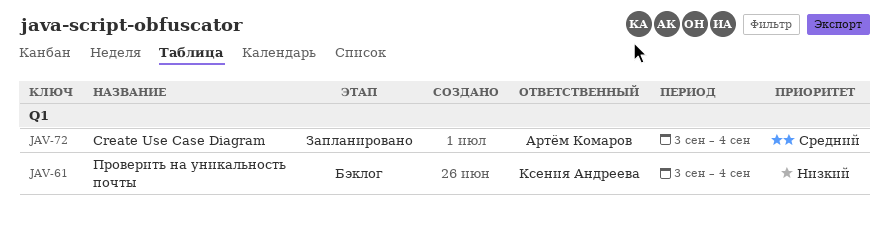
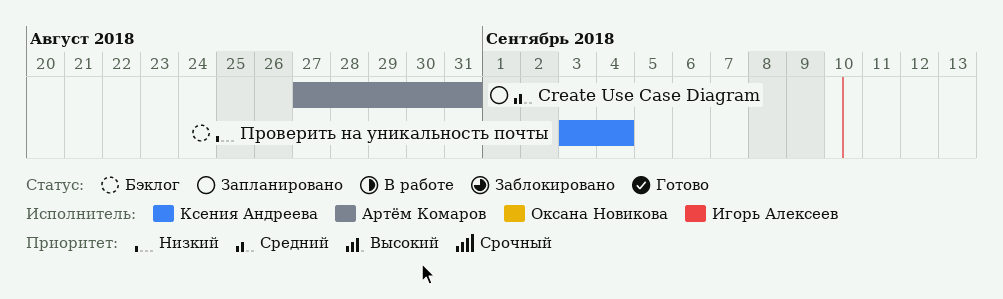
Create Use Case Diagram, start: Sep 3 -> Aug 27
Create Use Case Diagram, due: Sep 4 -> Aug 31

